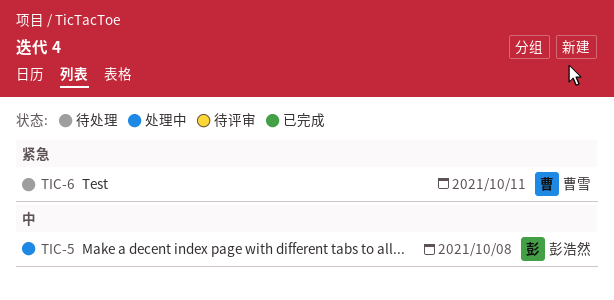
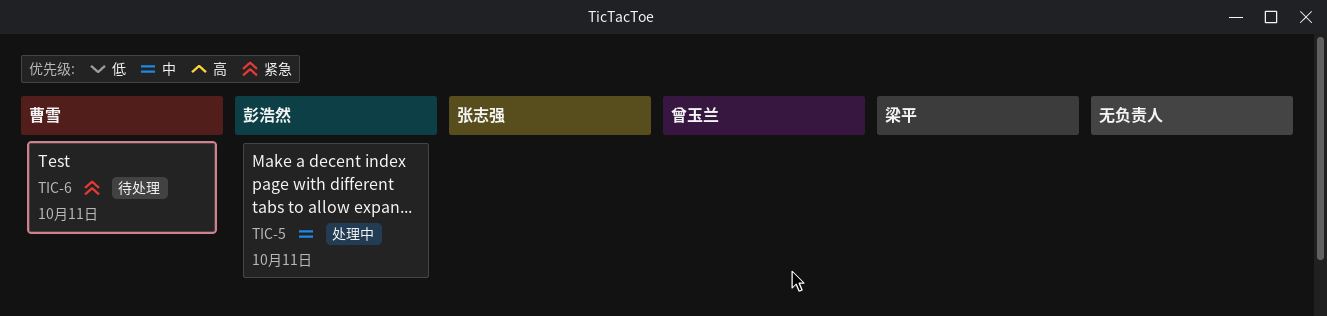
TIC-5, due: Oct 8 -> Oct 11

